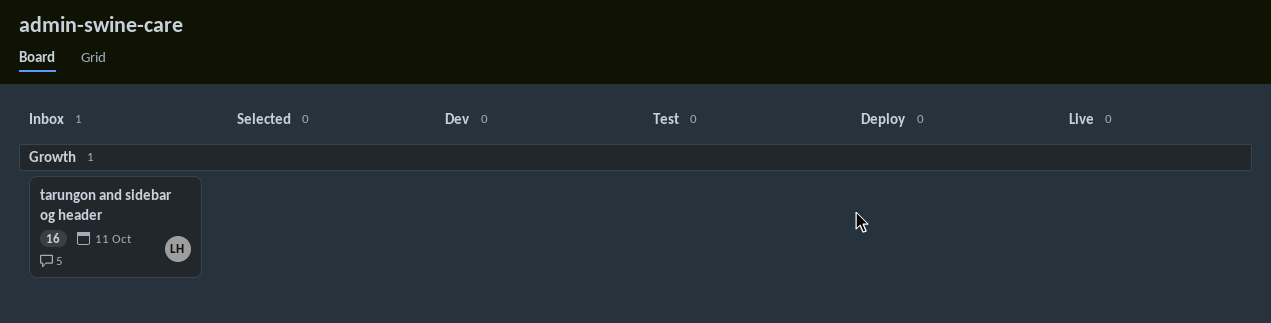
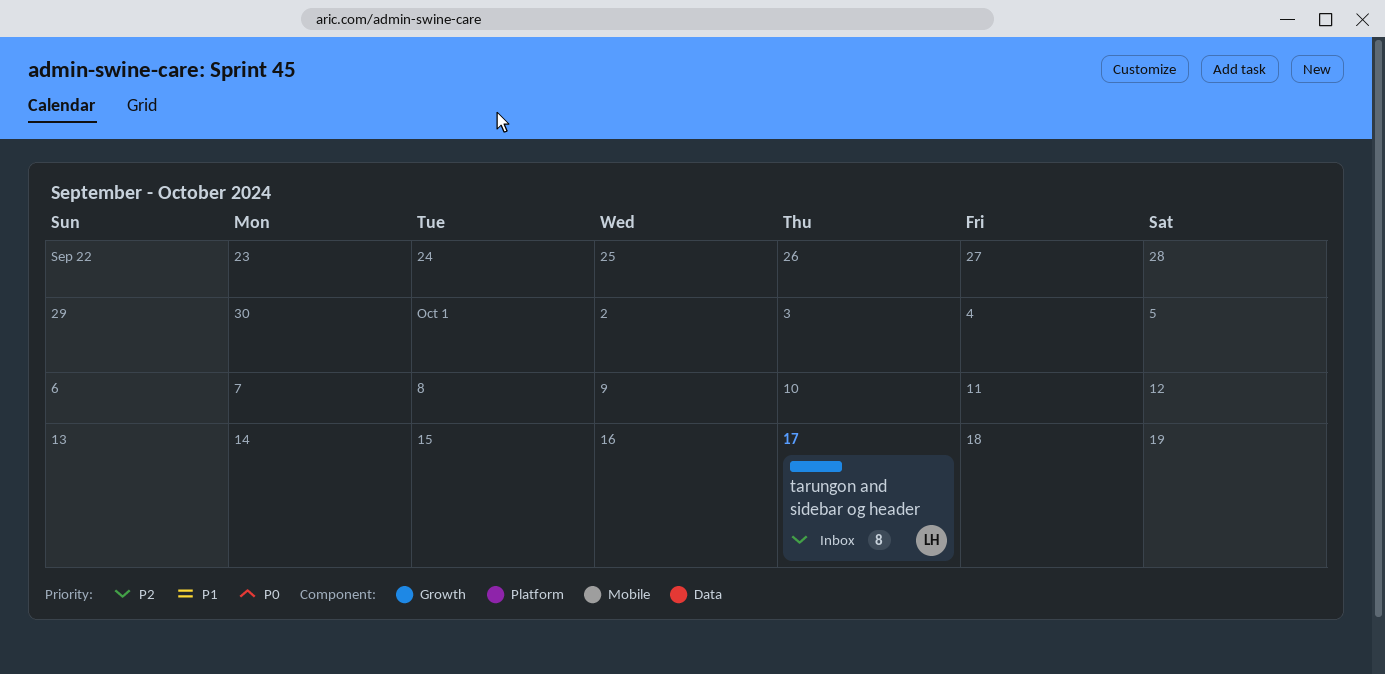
tarungon and sidebar og header, estimate: 16 -> 8
tarungon and sidebar og header, due: Oct 11 -> Oct 17

